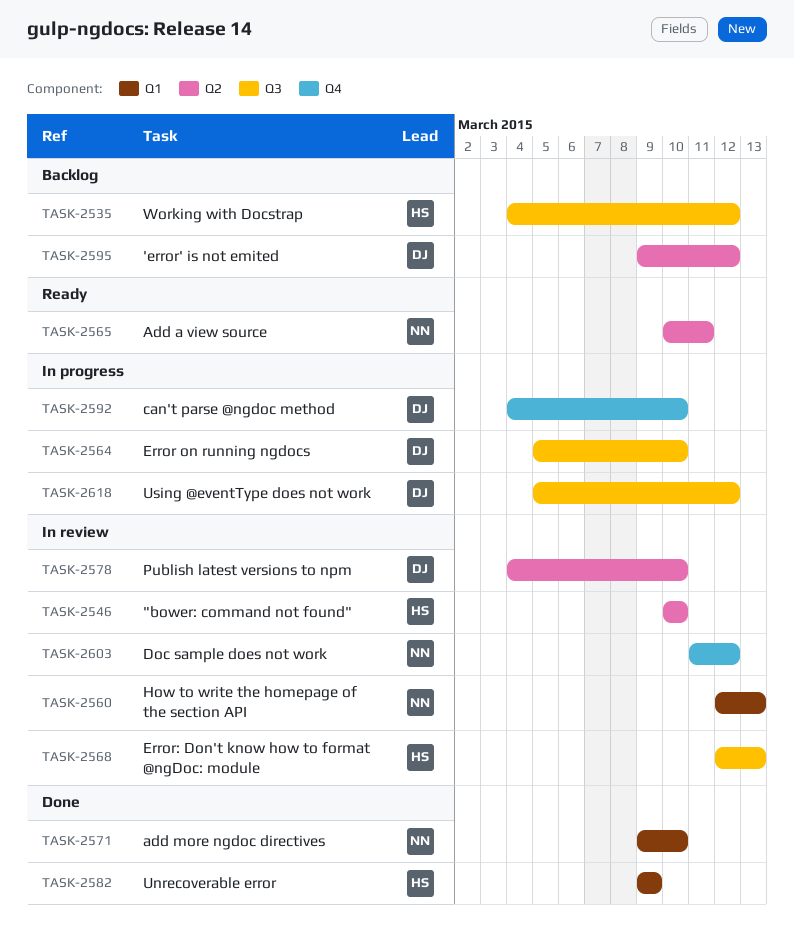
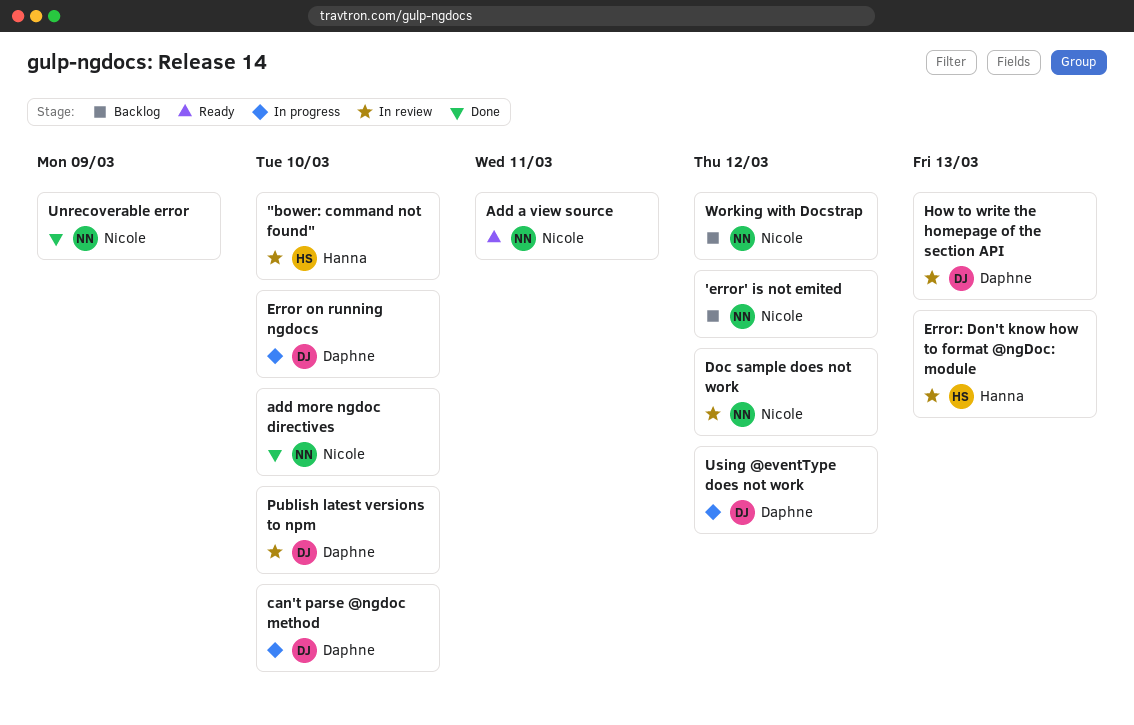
'error' is not emited, owner: Daphne -> Nicole
How to write the homepage of the section API, owner: Nicole -> Daphne
Unrecoverable error, owner: Hanna -> Nicole
Working with Docstrap, owner: Hanna -> Nicole

